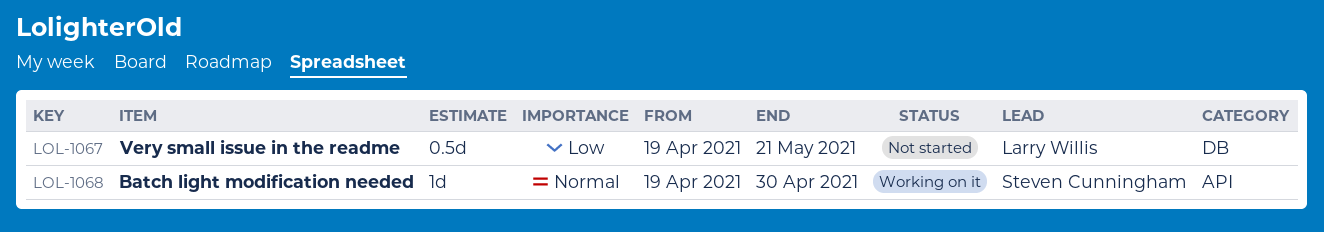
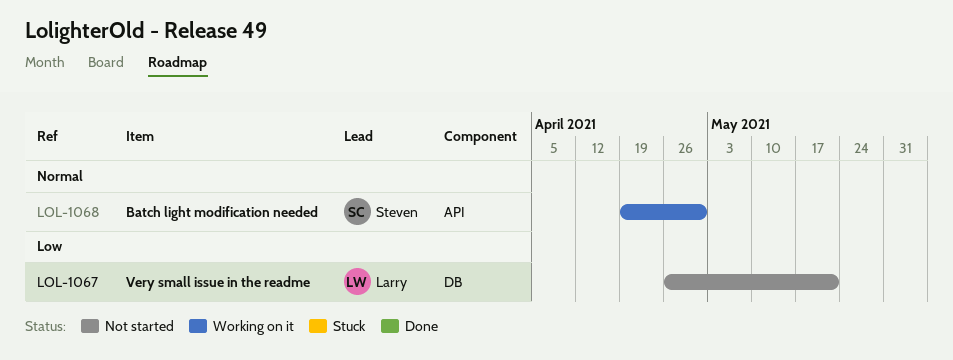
LOL-1067, start: Apr 19 -> Apr 26

